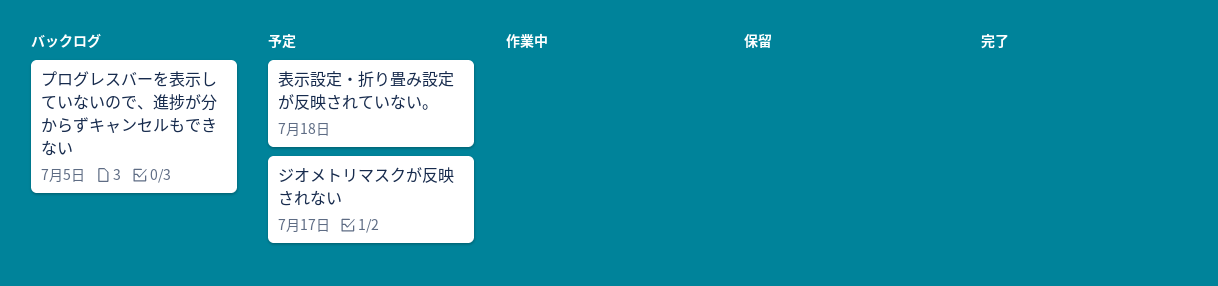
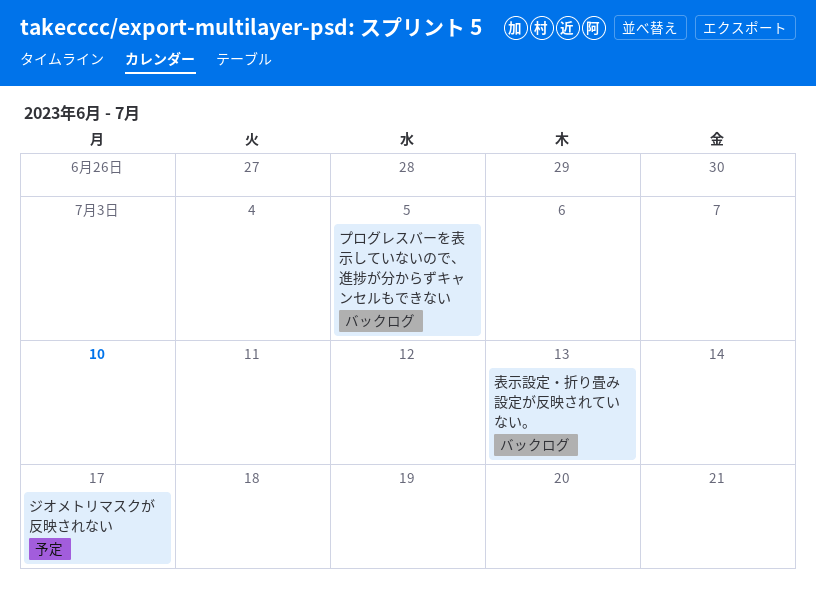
表示設定・折り畳み設定が反映されていない。, status: 予定 -> バックログ
表示設定・折り畳み設定が反映されていない。, due: Jul 18 -> Jul 13

